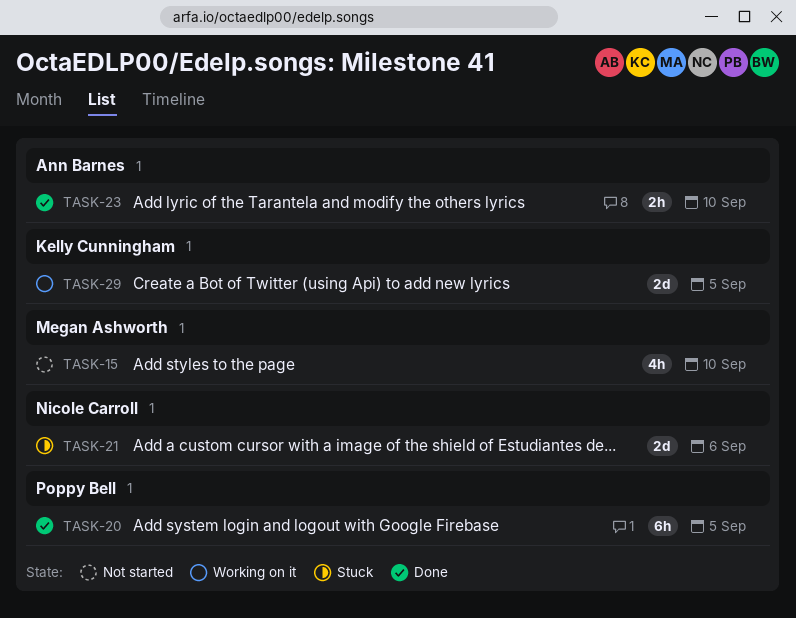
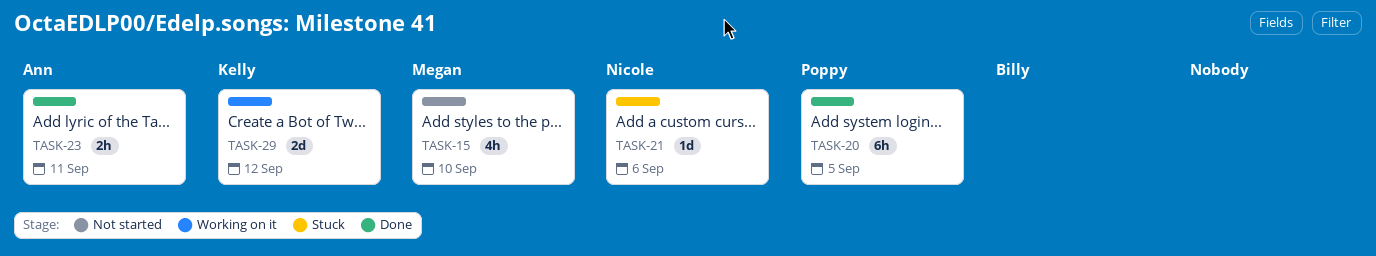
TASK-21, estimate: 2d -> 1d
TASK-23, due: Sep 10 -> Sep 11
TASK-29, due: Sep 5 -> Sep 12

